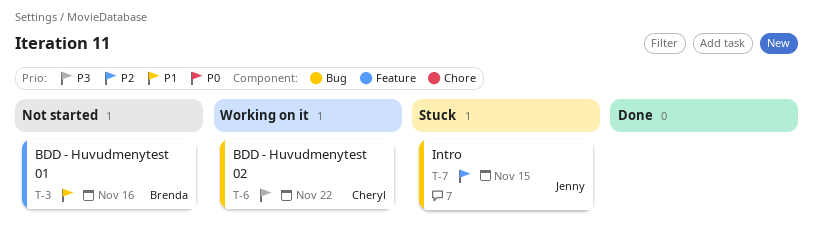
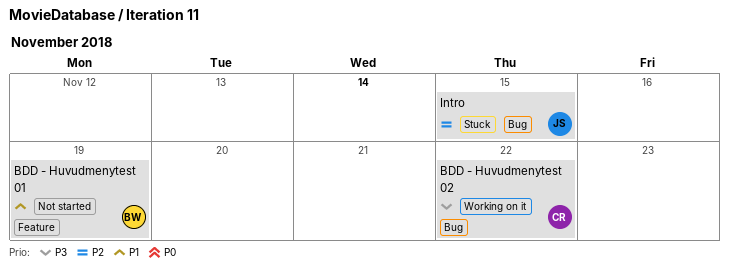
BDD - Huvudmenytest 01, due: Nov 16 -> Nov 19

